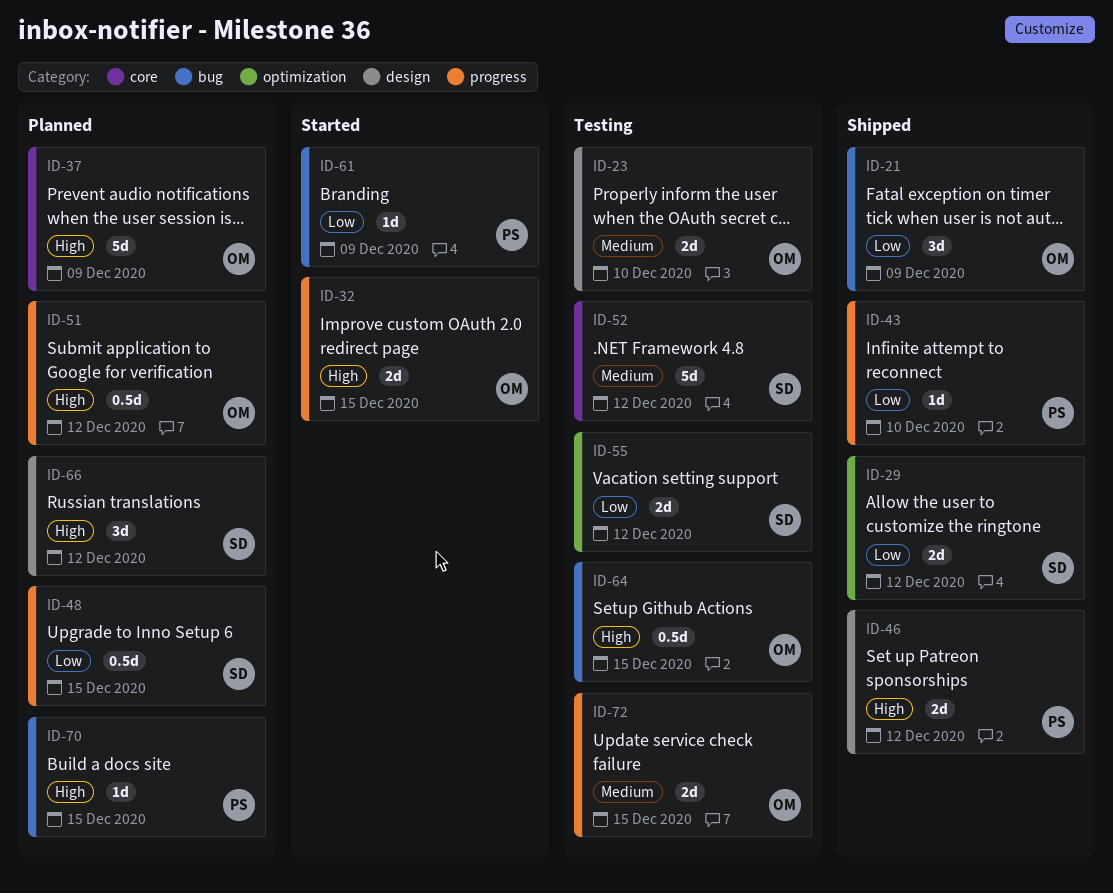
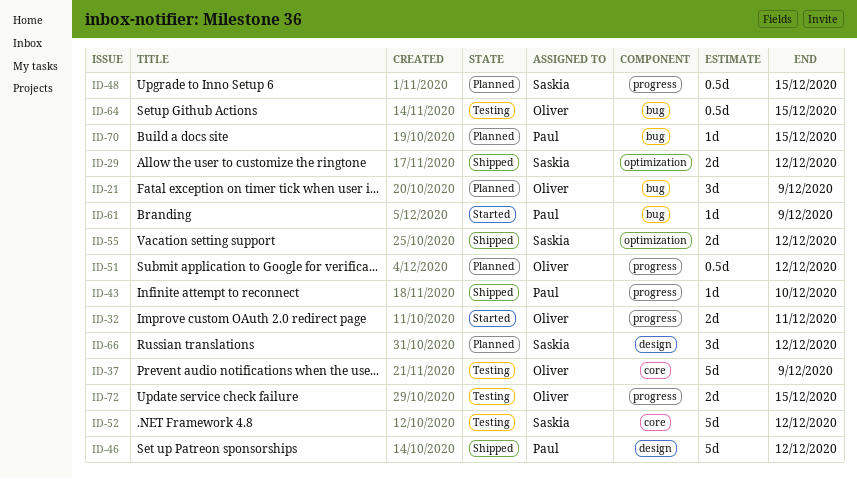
ID-21, status: Shipped -> Planned
ID-23: present -> none
ID-32, due: Dec 15 -> Dec 11
ID-37, status: Planned -> Testing
ID-46, estimate: 2d -> 5d
ID-55, status: Testing -> Shipped

